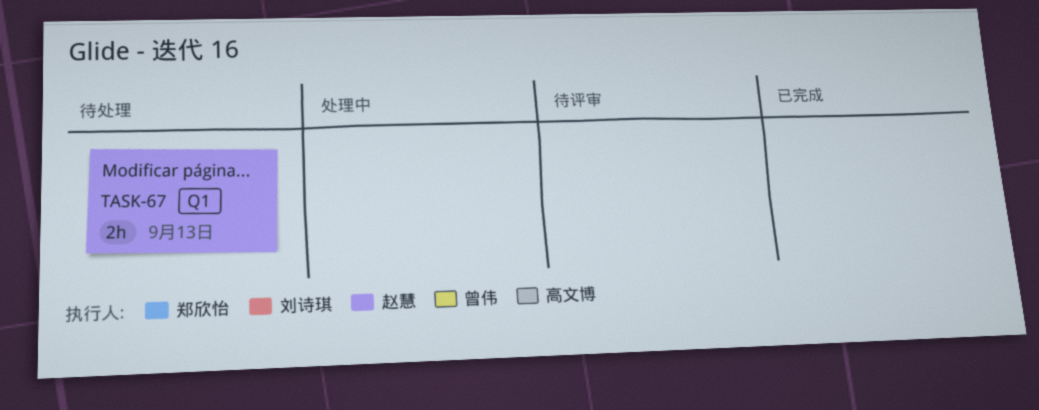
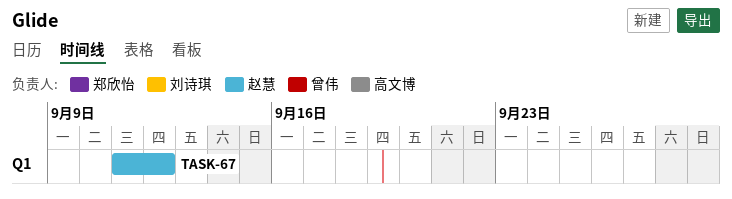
TASK-67, due: Sep 13 -> Sep 12

